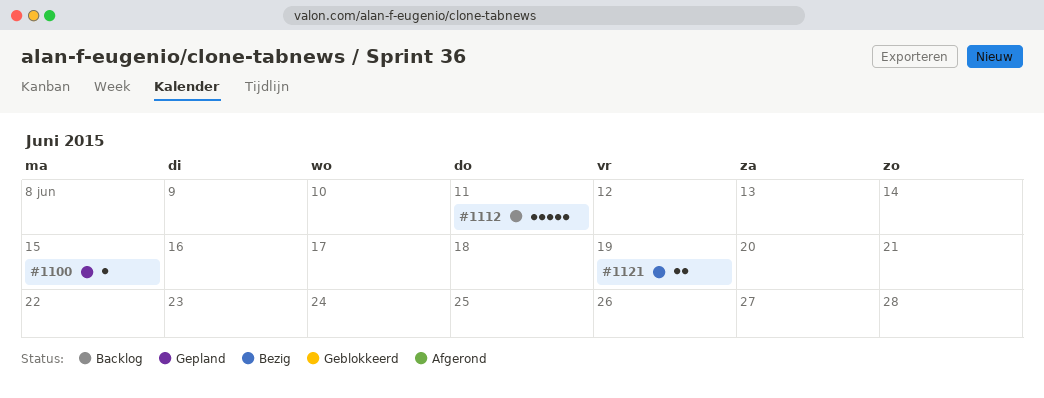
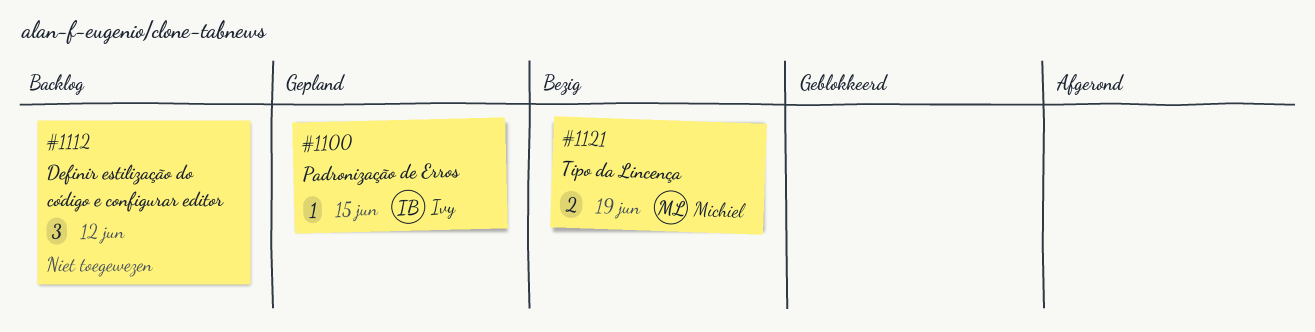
#1112, estimate: 5 -> 3
#1112, due: Jun 11 -> Jun 12

